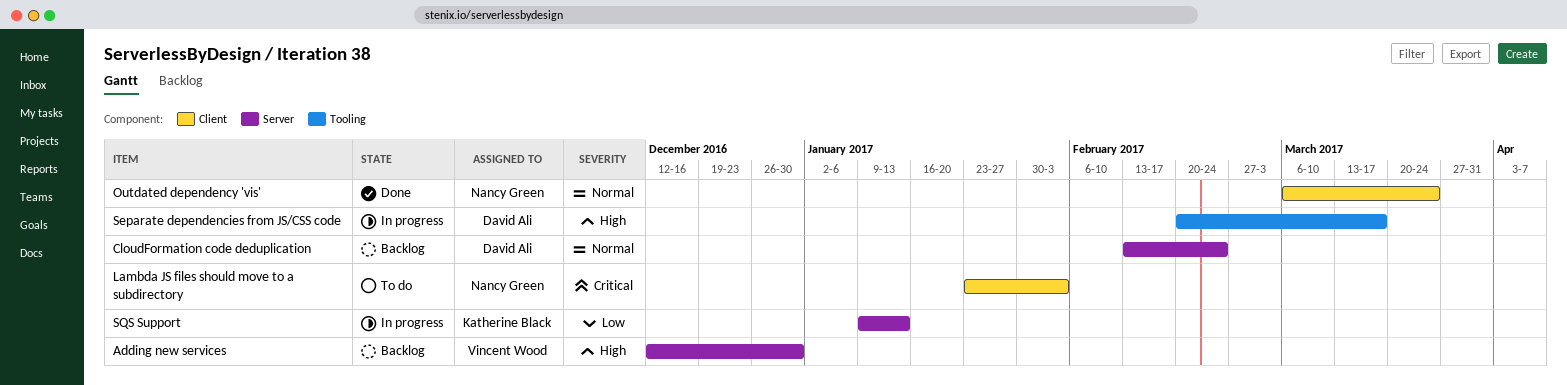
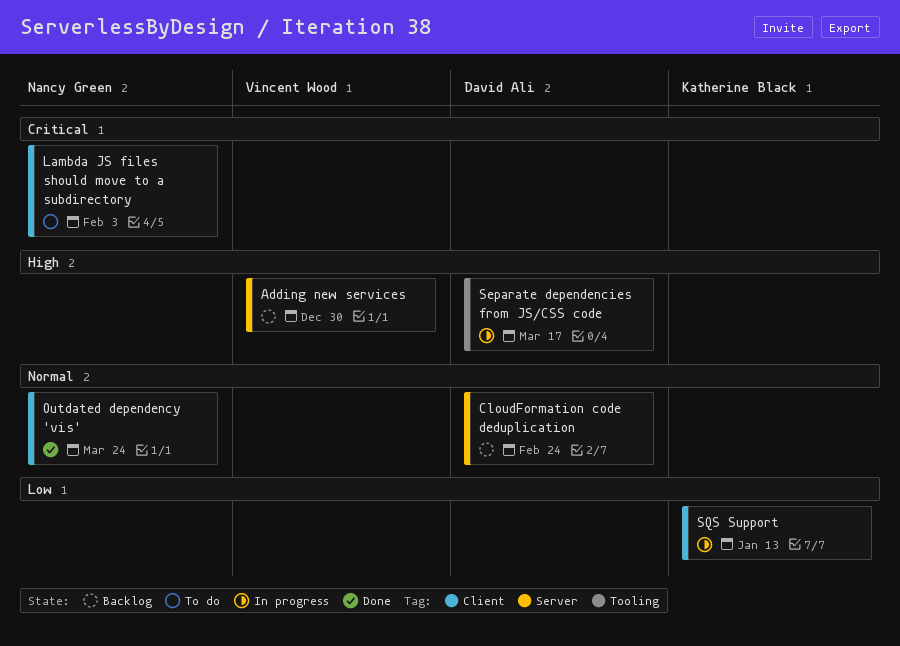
SQS Support, label: Server -> Client

